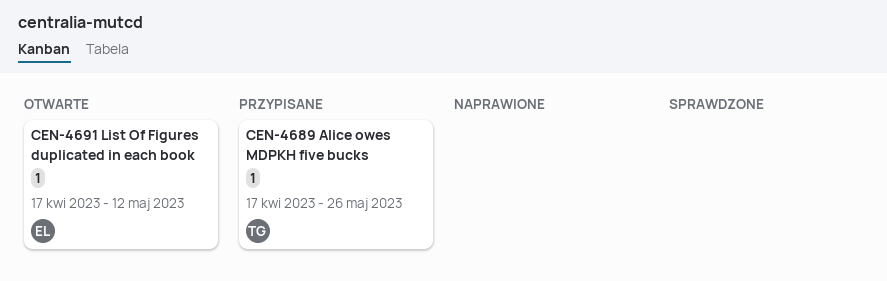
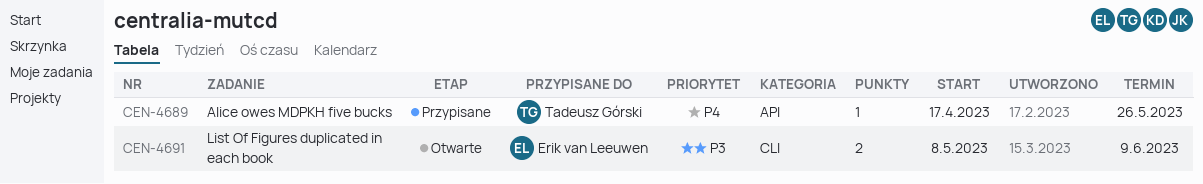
CEN-4691, estimate: 1 -> 2
CEN-4691, start: Apr 17 -> May 8
CEN-4691, due: May 12 -> Jun 9

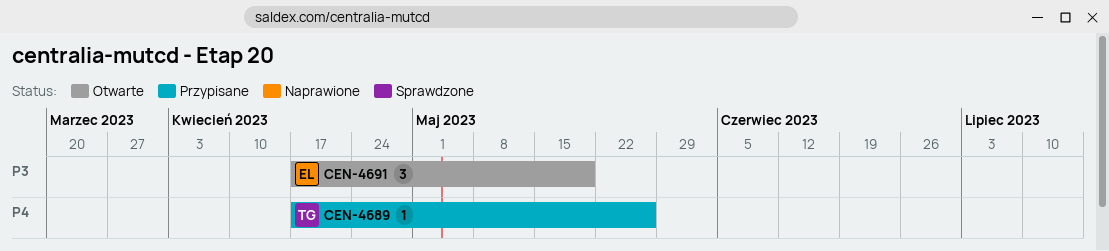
CEN-4691, estimate: 2 -> 3
CEN-4691, start: May 8 -> Apr 17
CEN-4691, due: Jun 9 -> May 19

